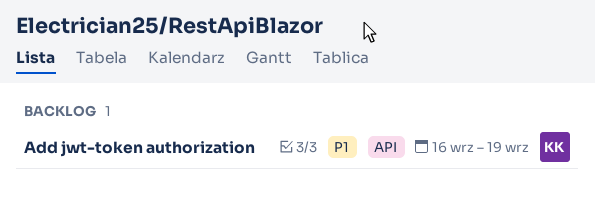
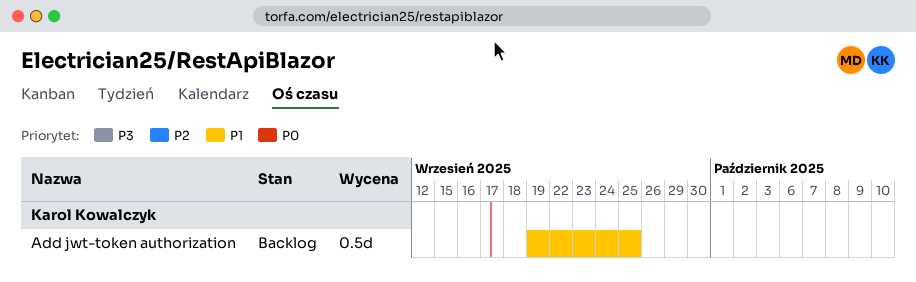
Add jwt-token authorization, start: Sep 16 -> Sep 19
Add jwt-token authorization, due: Sep 19 -> Sep 25

